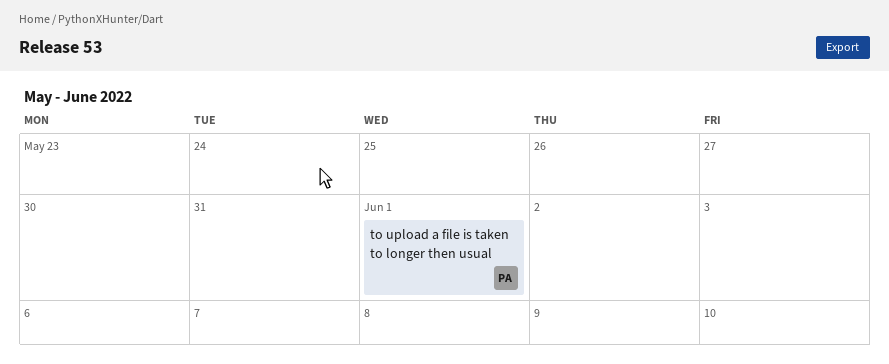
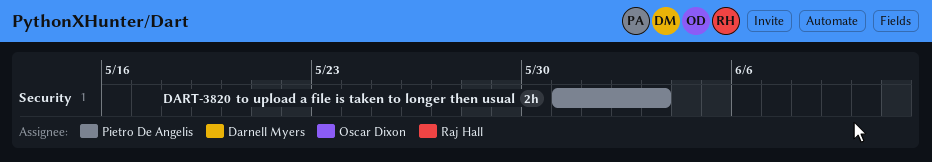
to upload a file is taken to longer then usual, due: Jun 1 -> Jun 3

